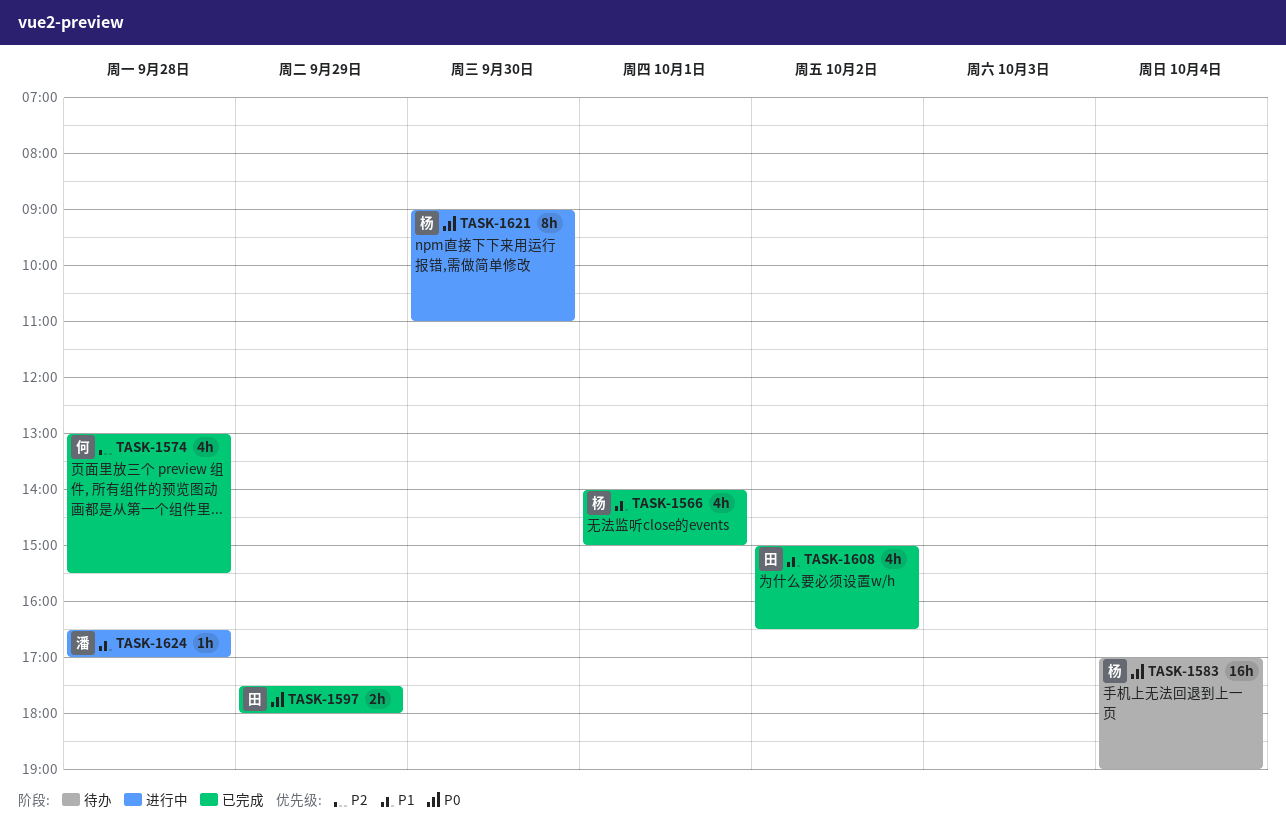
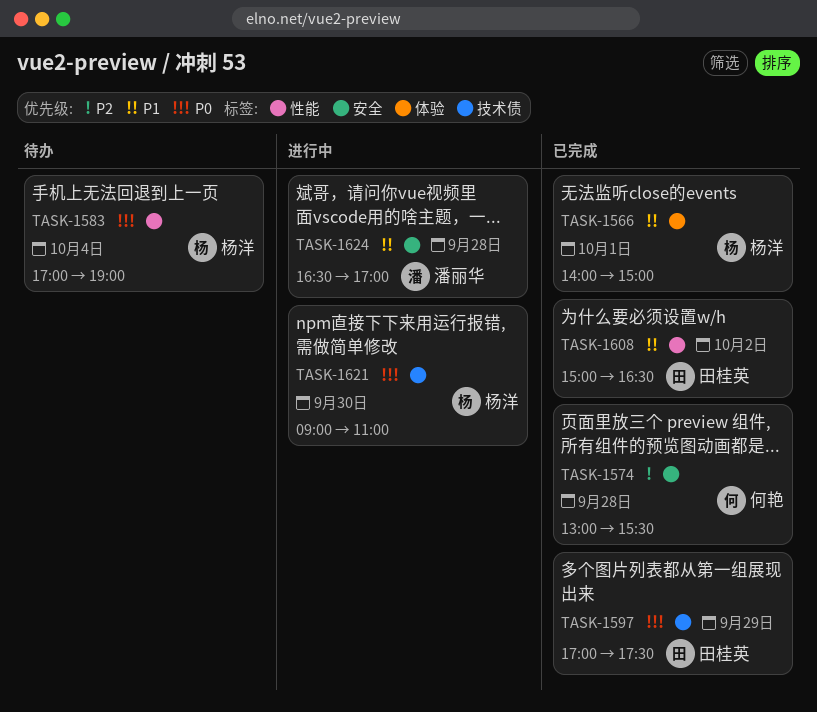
TASK-1597, begins: 17:30 -> 17:00
TASK-1597, ends: 18:00 -> 17:30

